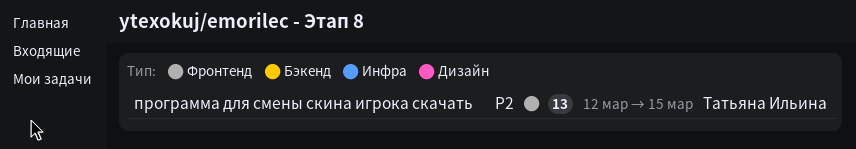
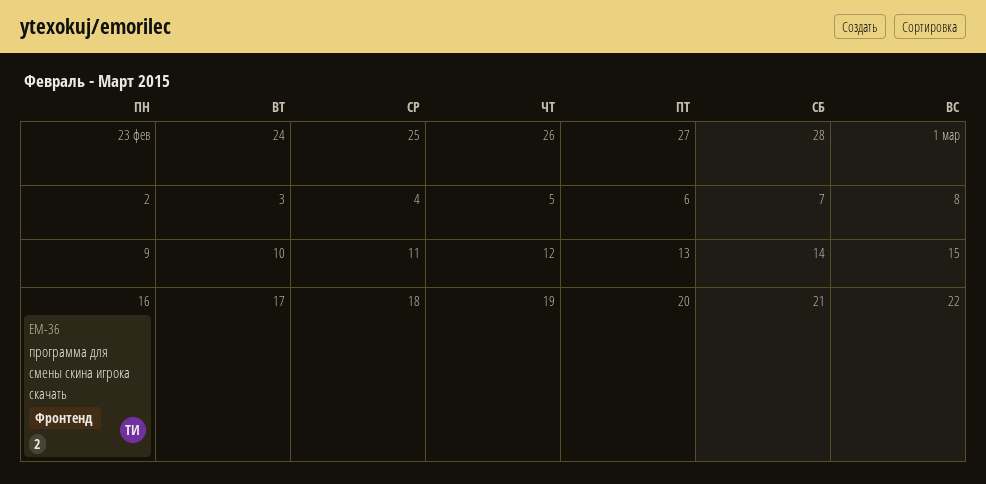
программа для смены скина игрока скачать, estimate: 13 -> 2
программа для смены скина игрока скачать, due: Mar 15 -> Mar 16

